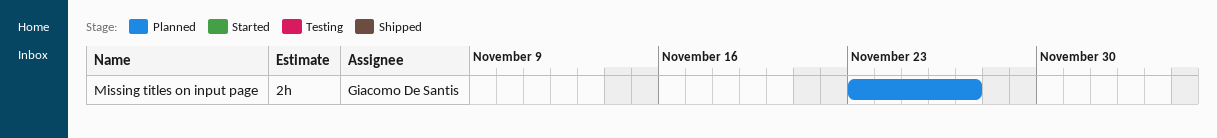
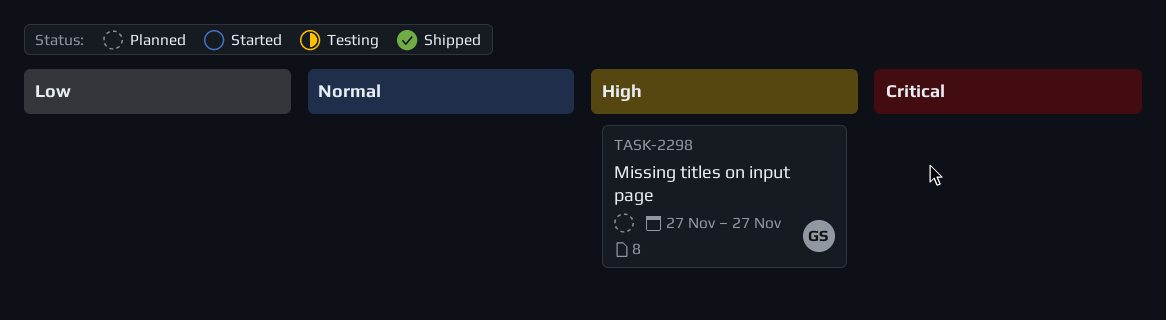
Missing titles on input page, start: Nov 23 -> Nov 27

